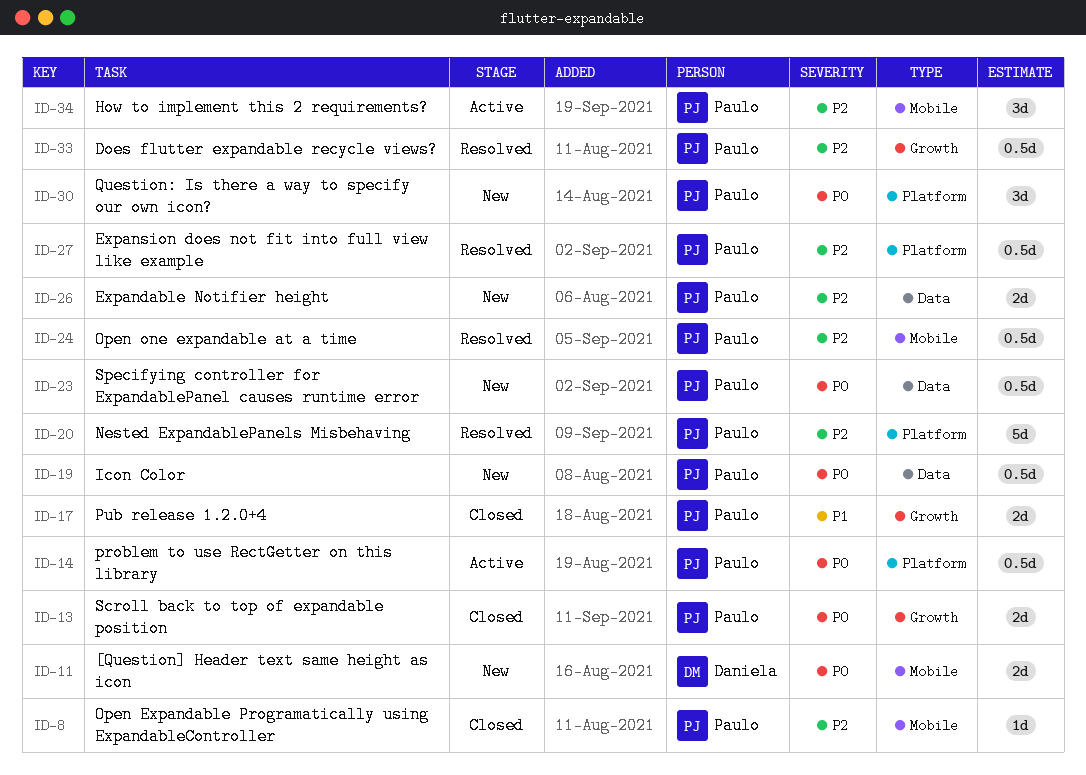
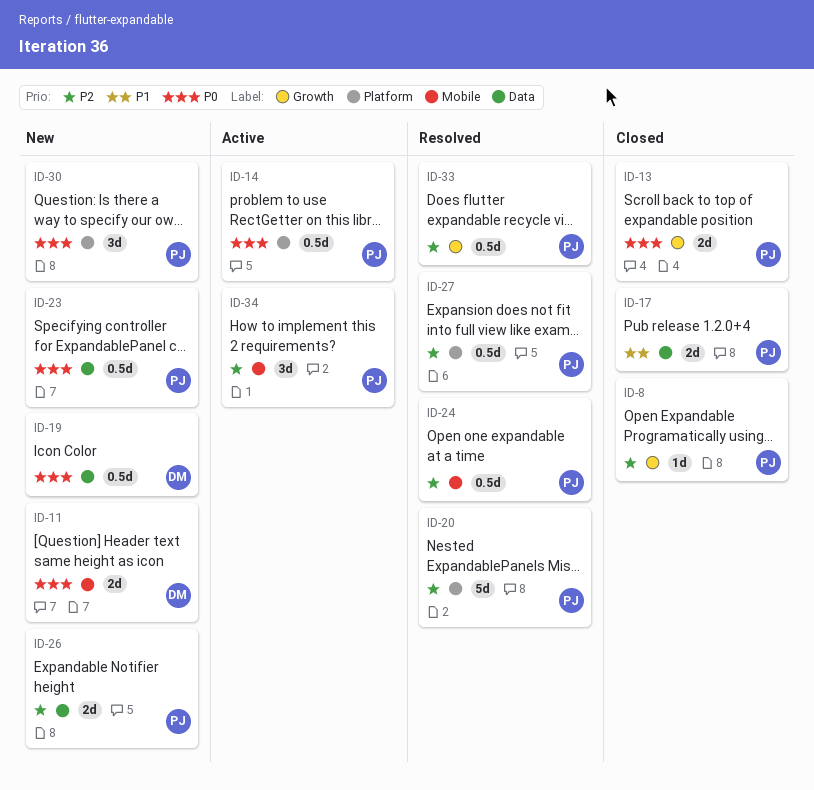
ID-8, label: Mobile -> Growth
ID-17, label: Growth -> Data
ID-19, owner: Paulo -> Daniela

